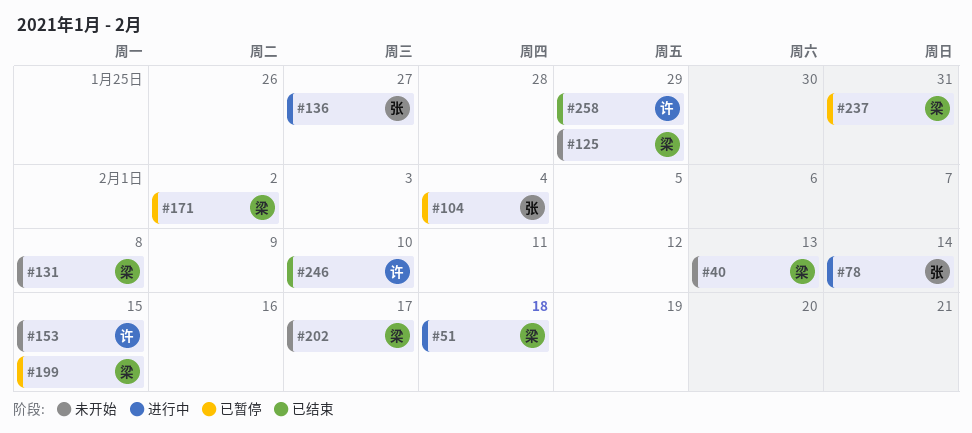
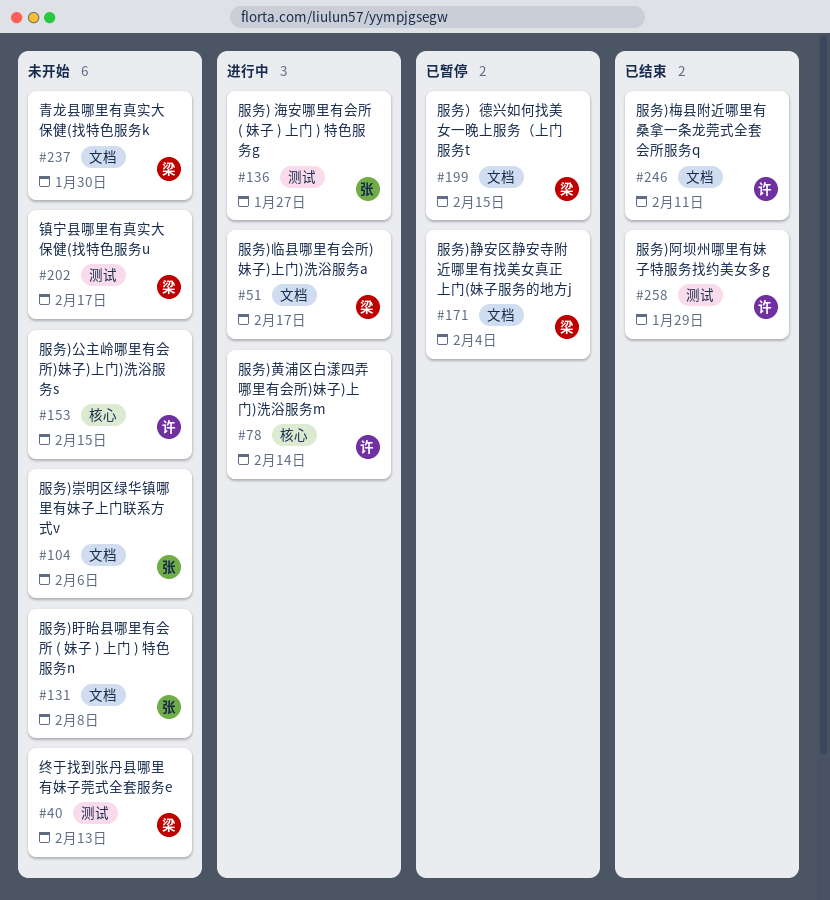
#51, due: Feb 18 -> Feb 17
#78, owner: 张 -> 许
#104, status: 已暂停 -> 未开始
#104, due: Feb 4 -> Feb 6
#125: present -> none
#131, owner: 梁 -> 张
#171, due: Feb 2 -> Feb 4
#237, status: 已暂停 -> 未开始
#237, due: Jan 31 -> Jan 30
#246, due: Feb 10 -> Feb 11

